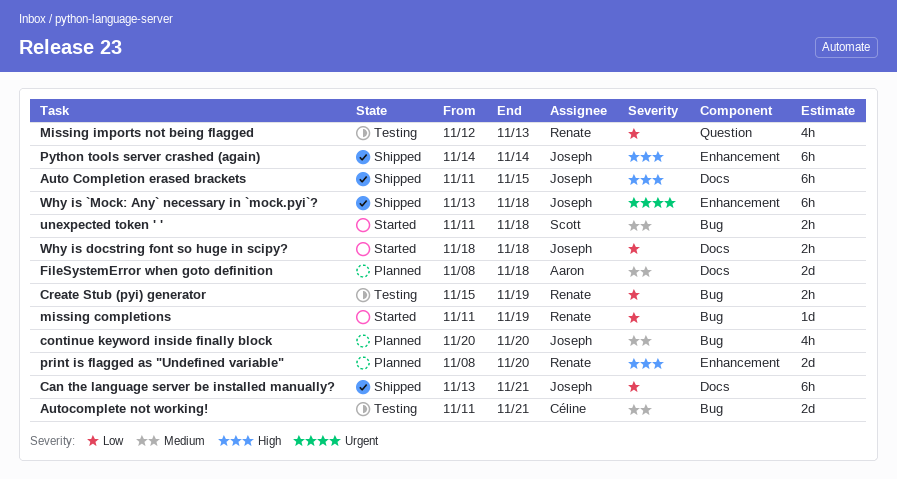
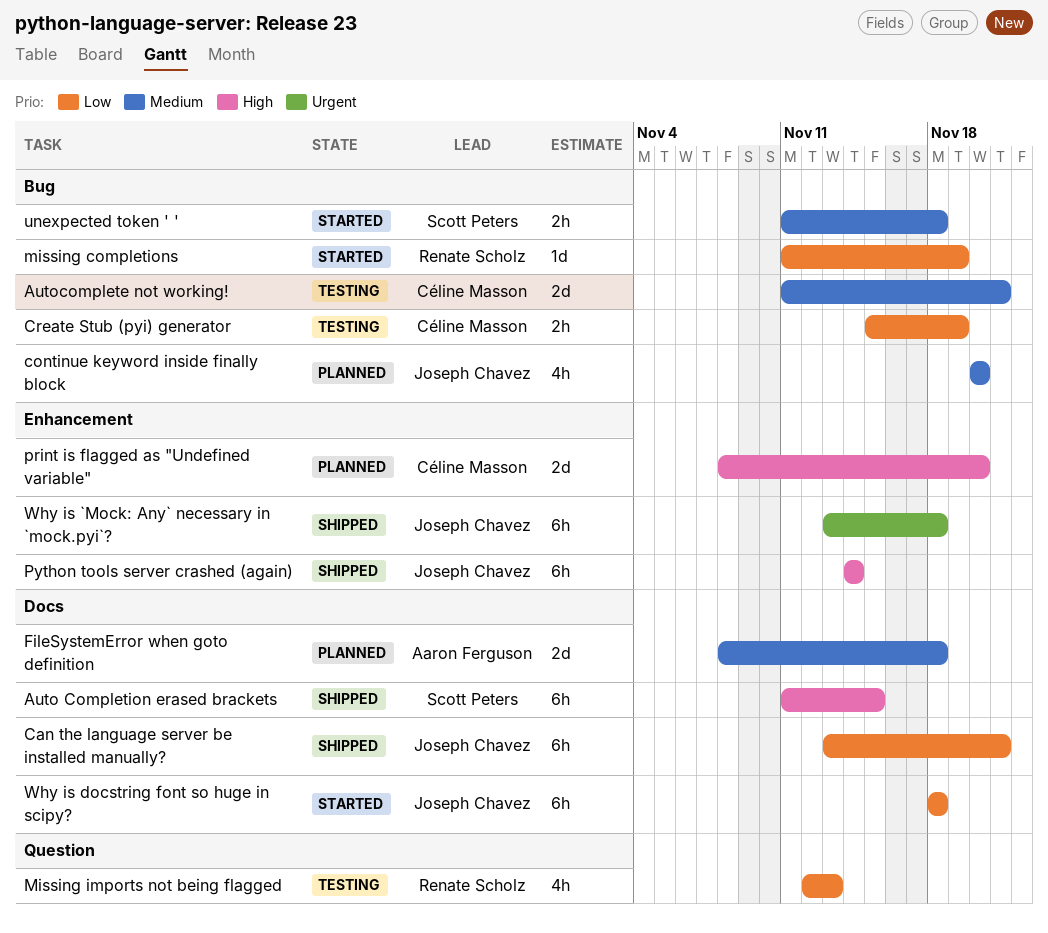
Auto Completion erased brackets, owner: Joseph Chavez -> Scott Peters
Create Stub (pyi) generator, owner: Renate Scholz -> Céline Masson
print is flagged as "Undefined variable", owner: Renate Scholz -> Céline Masson
Why is docstring font so huge in scipy?, estimate: 2h -> 6h

